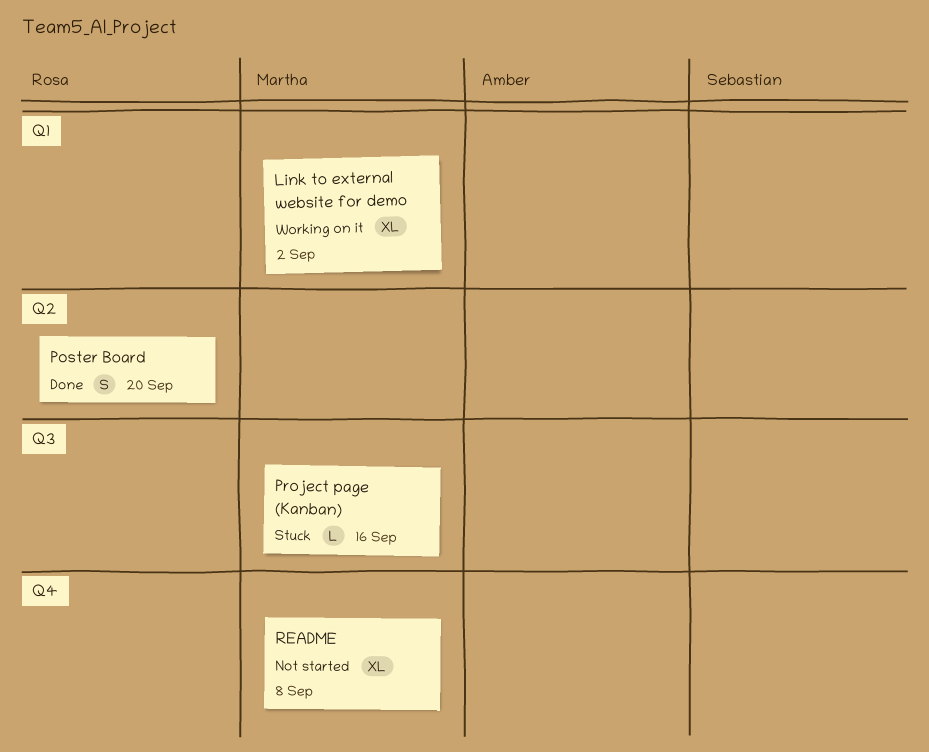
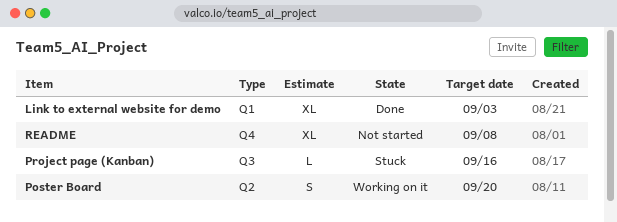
Link to external website for demo, status: Working on it -> Done
Link to external website for demo, due: Sep 2 -> Sep 3
Poster Board, status: Done -> Working on it

